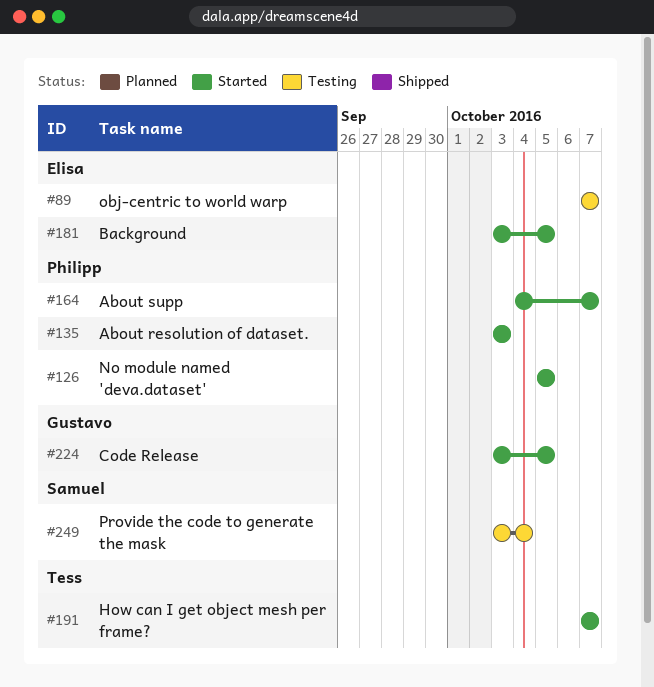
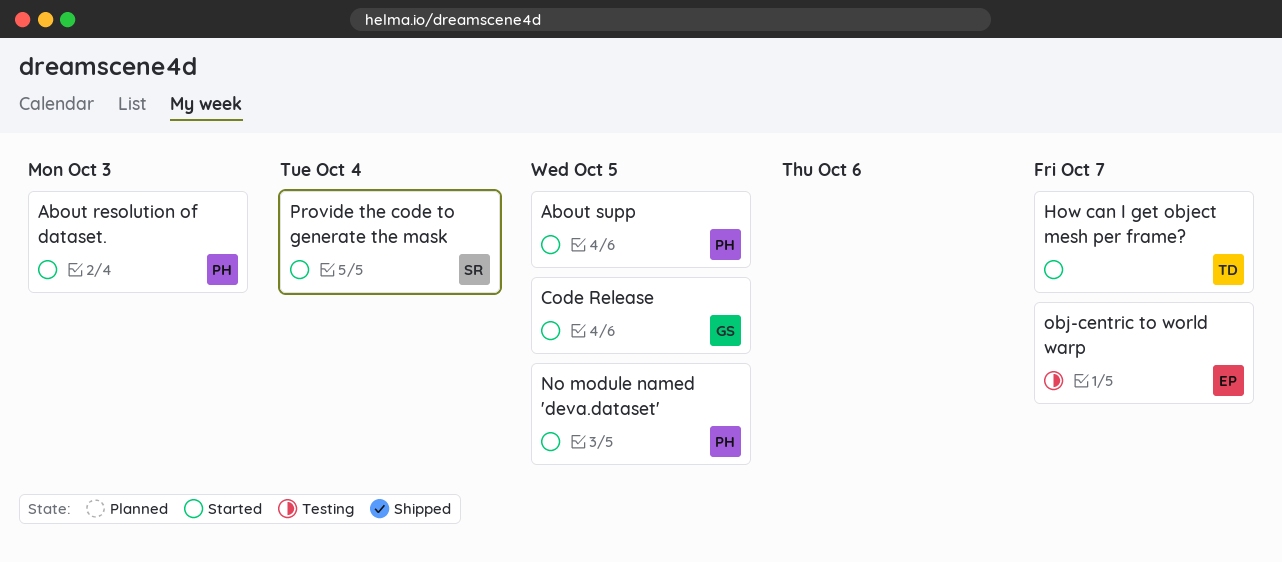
About supp, due: Oct 7 -> Oct 5
Background: present -> none
Provide the code to generate the mask, status: Testing -> Started

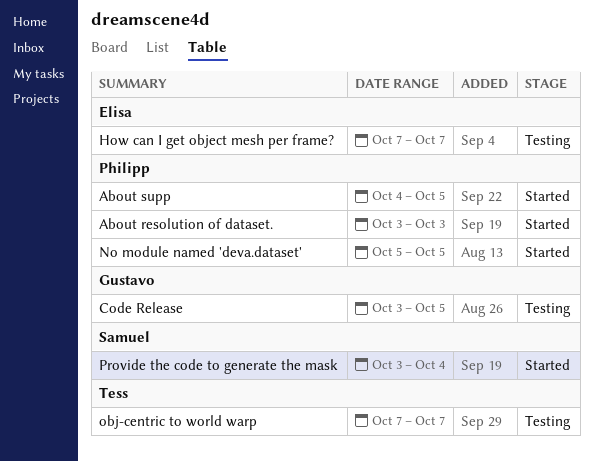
Code Release, status: Started -> Testing
How can I get object mesh per frame?, status: Started -> Testing
How can I get object mesh per frame?, owner: Tess -> Elisa
obj-centric to world warp, owner: Elisa -> Tess

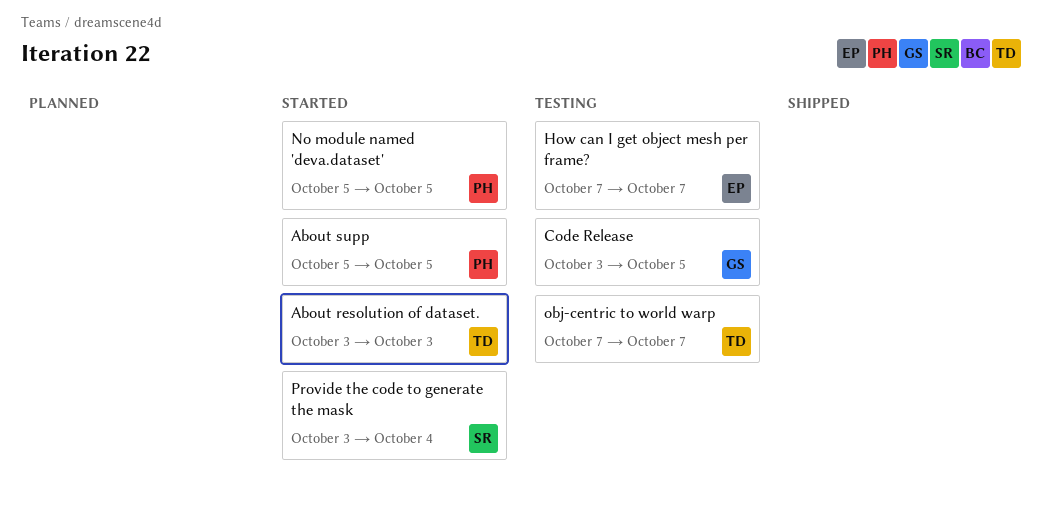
About resolution of dataset., owner: Philipp -> Tess
About supp, start: Oct 4 -> Oct 5

